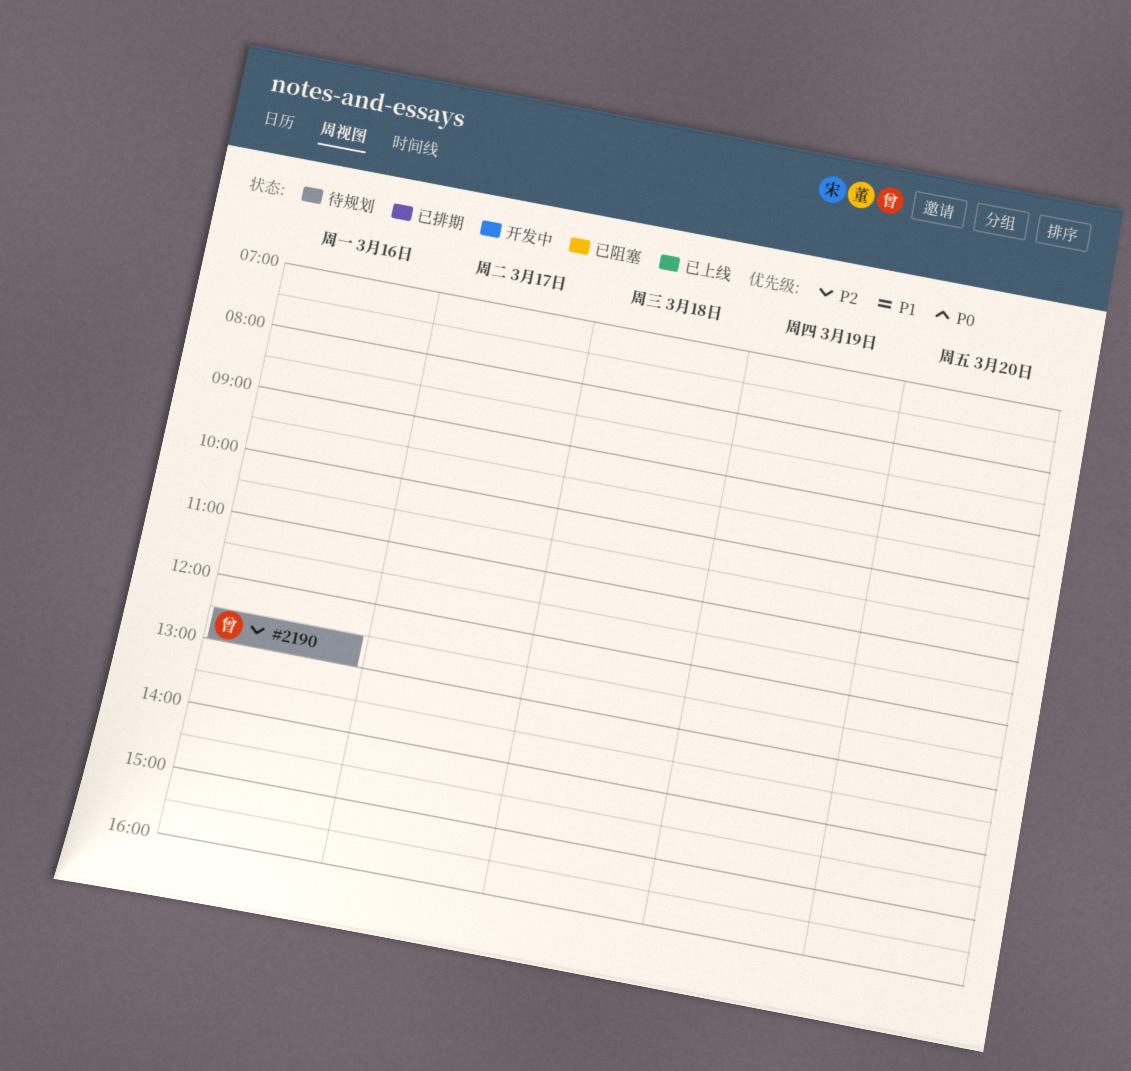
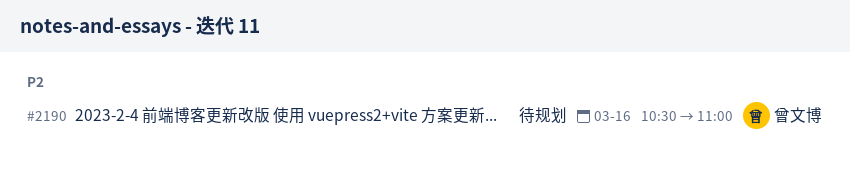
#2190, begins: 12:30 -> 10:30
#2190, ends: 13:00 -> 11:00

